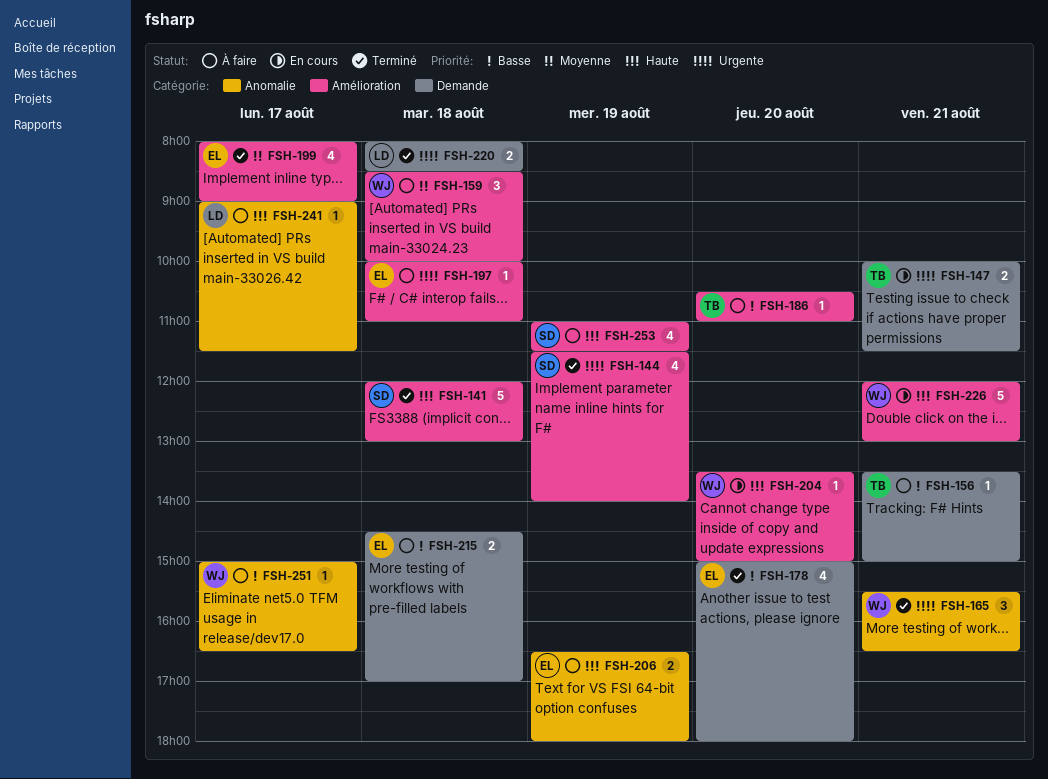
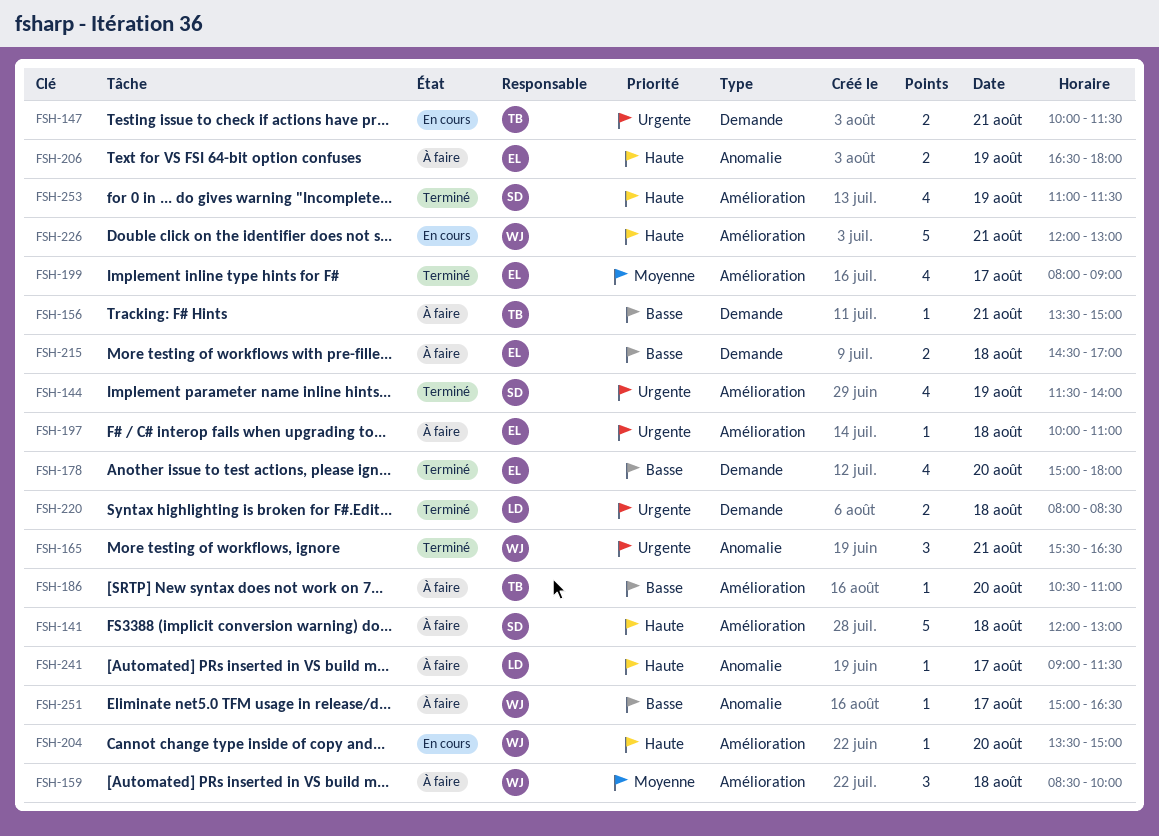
FSH-141, status: Terminé -> À faire
FSH-253, status: À faire -> Terminé

